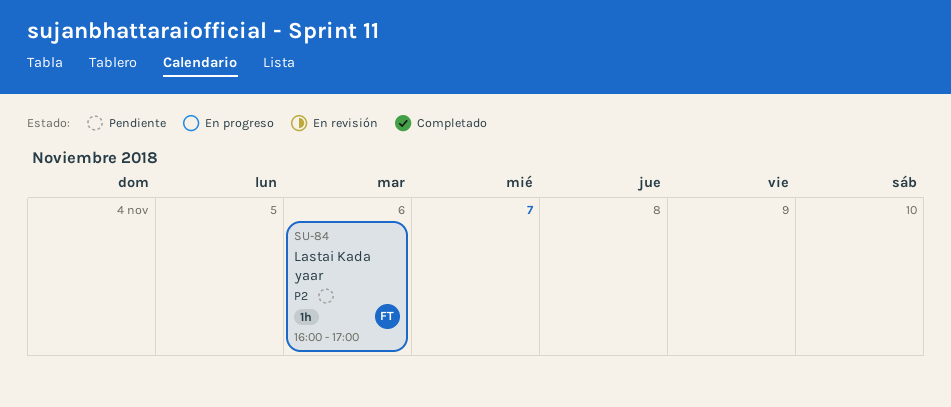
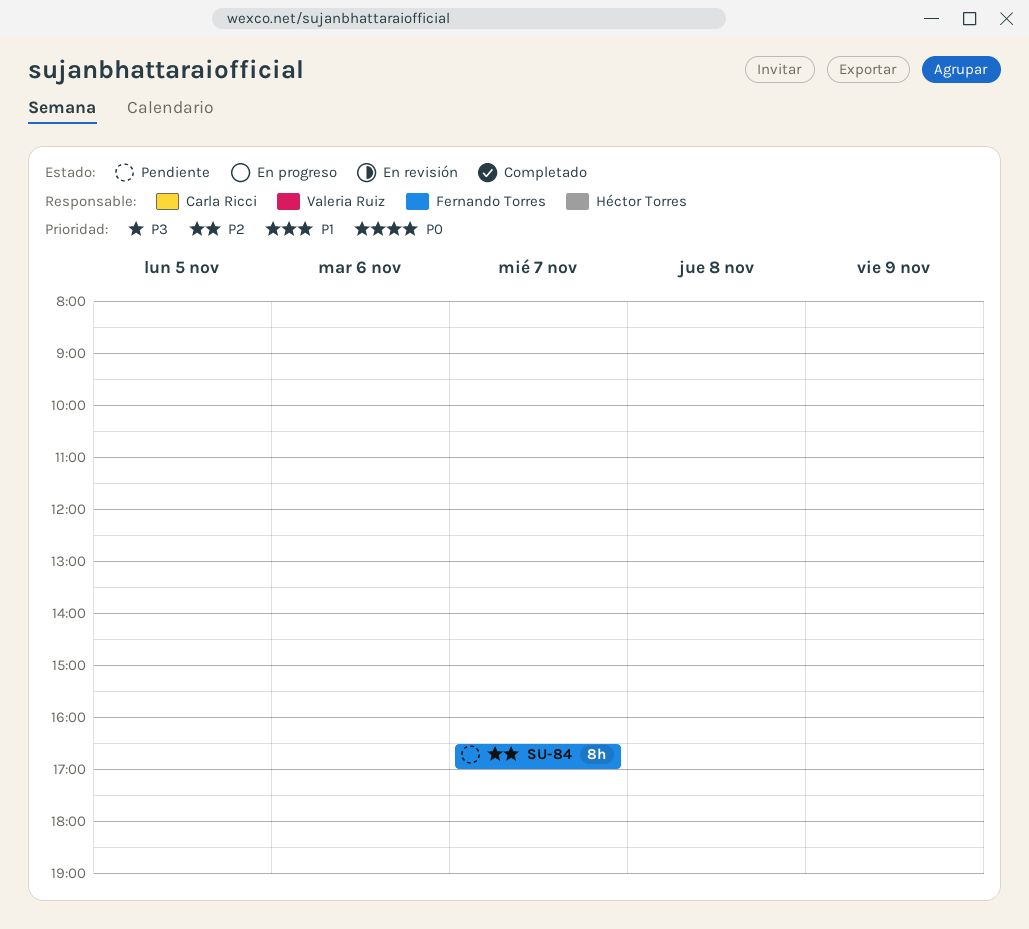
SU-84, estimate: 1h -> 8h
SU-84, day: Nov 6 -> Nov 7
SU-84, begins: 16:00 -> 16:30

